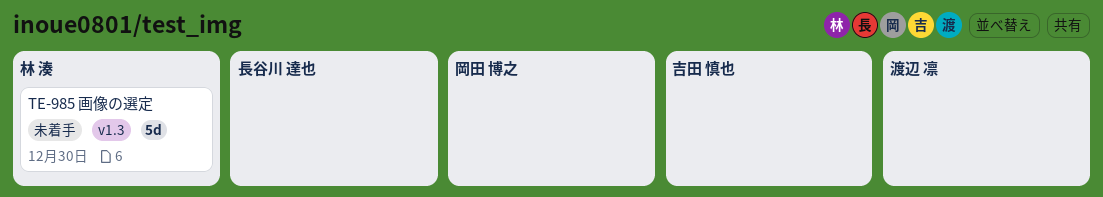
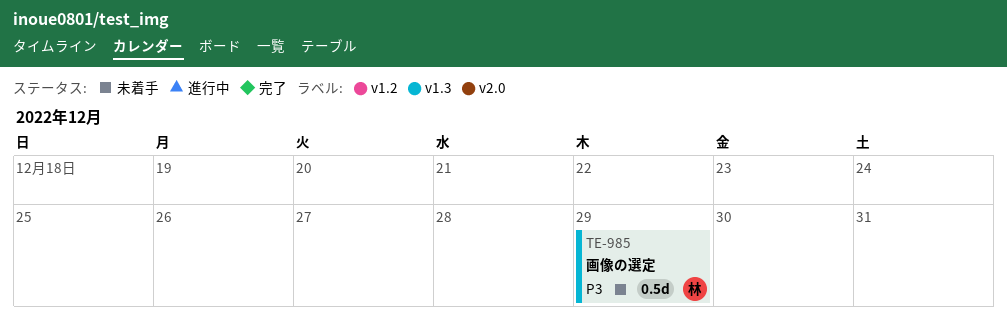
TE-985, estimate: 5d -> 0.5d
TE-985, due: Dec 30 -> Dec 29

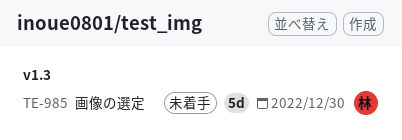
TE-985, estimate: 0.5d -> 5d
TE-985, due: Dec 29 -> Dec 30

